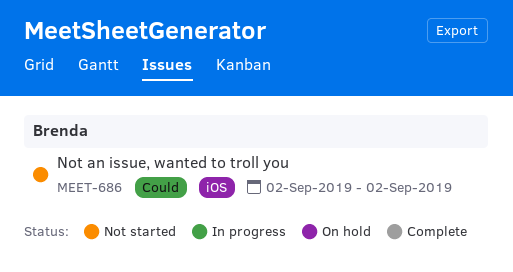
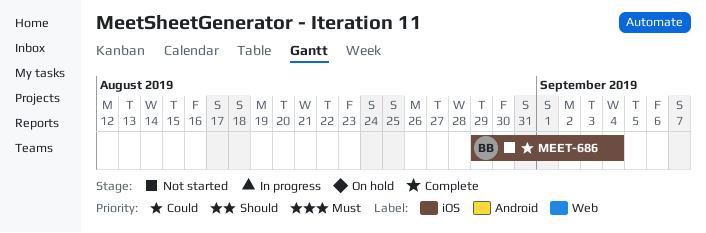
MEET-686, start: Sep 2 -> Aug 29
MEET-686, due: Sep 2 -> Sep 4

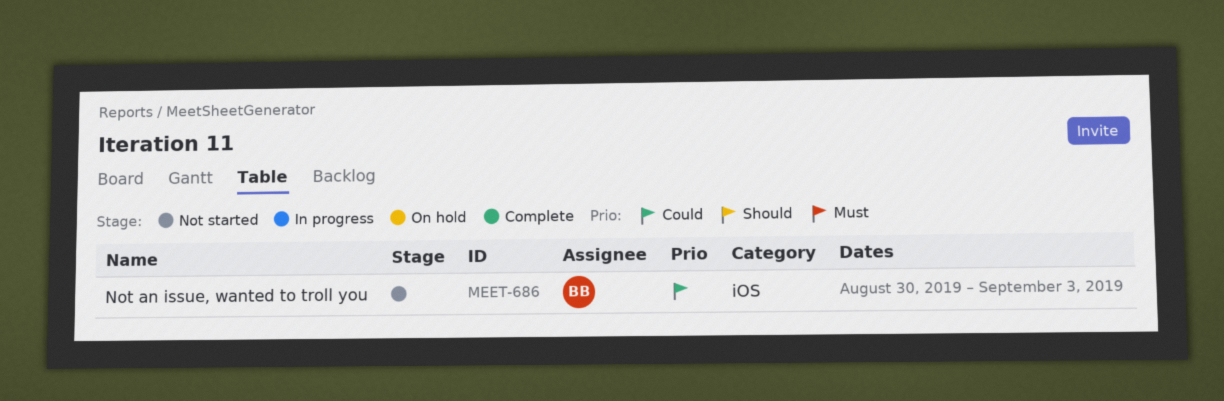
MEET-686, start: Aug 29 -> Aug 30
MEET-686, due: Sep 4 -> Sep 3

